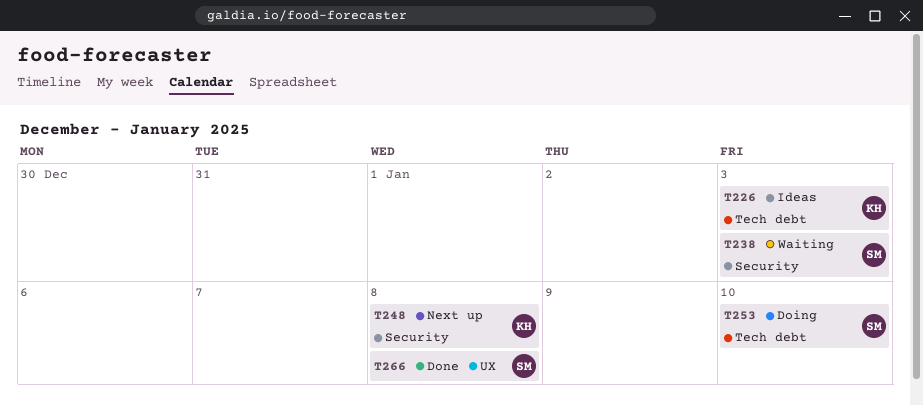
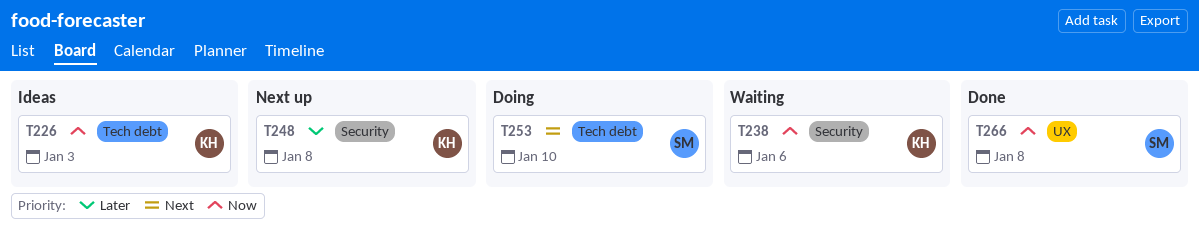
T238, owner: SM -> KH
T238, due: Jan 3 -> Jan 6

